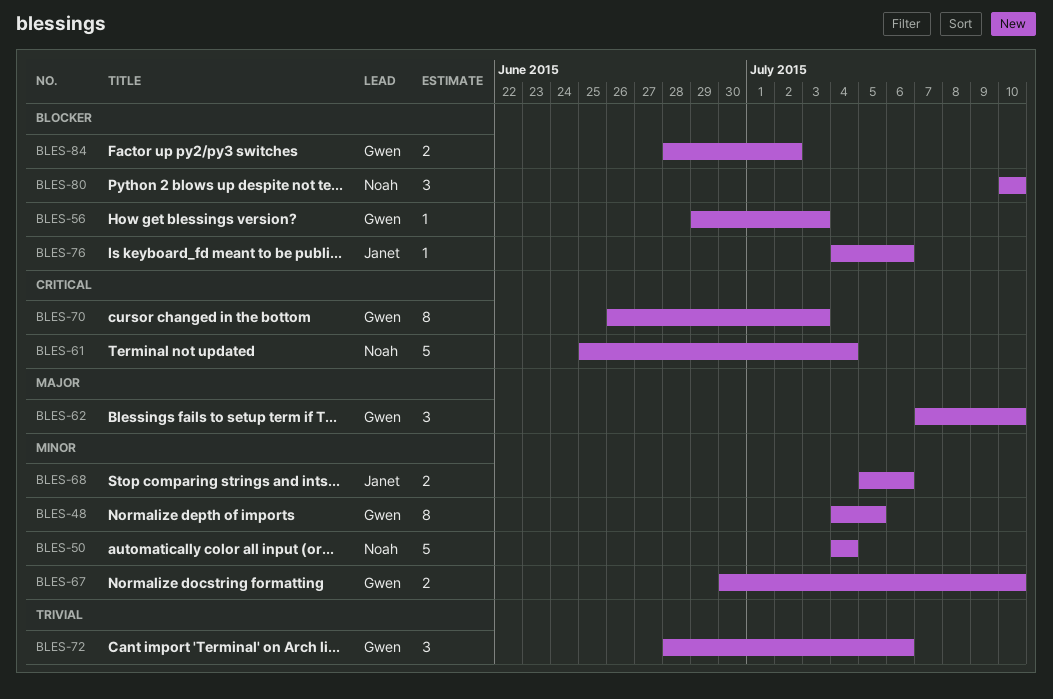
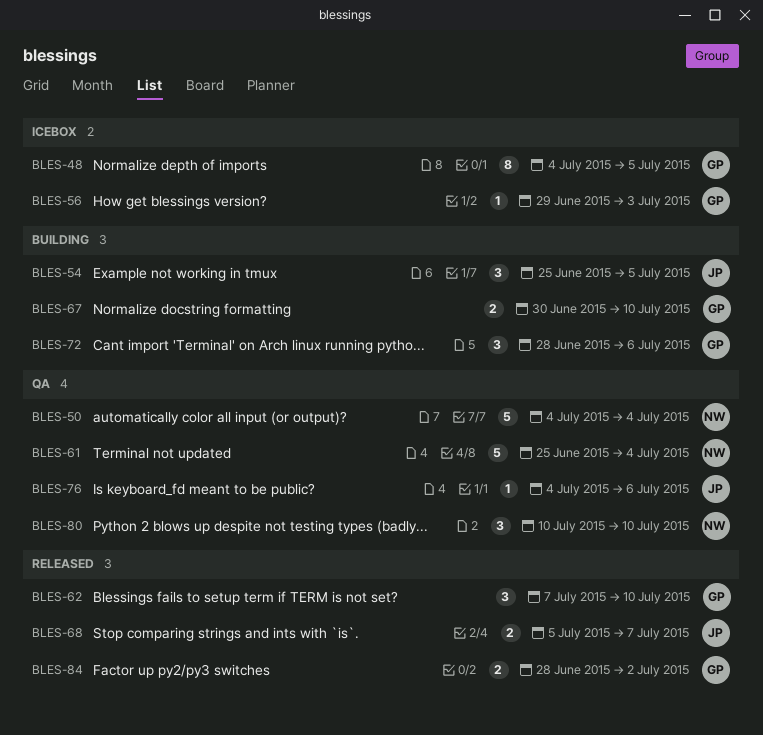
BLES-54: none -> present
BLES-68, due: Jul 6 -> Jul 7
BLES-70: present -> none

